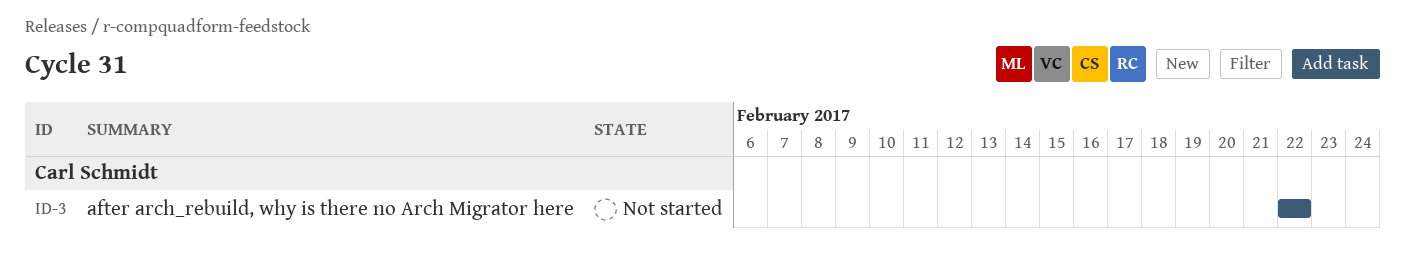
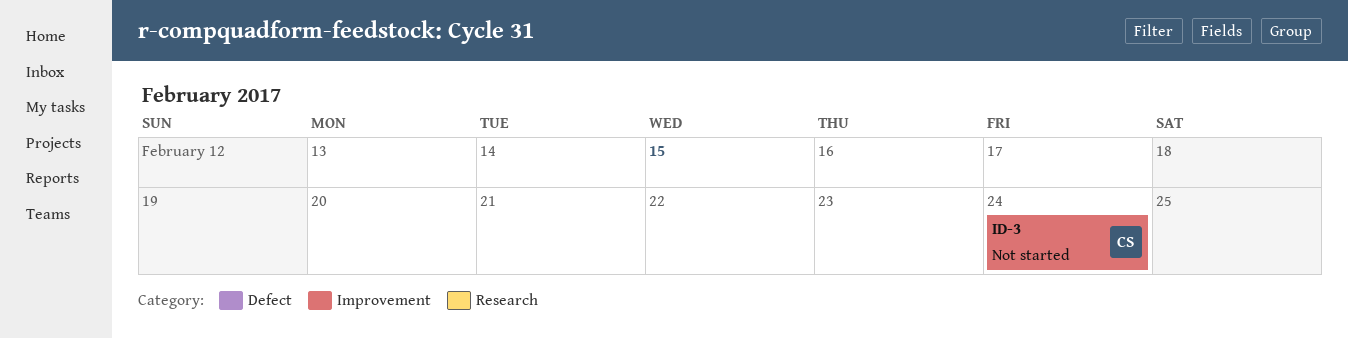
ID-3, due: Feb 22 -> Feb 24

